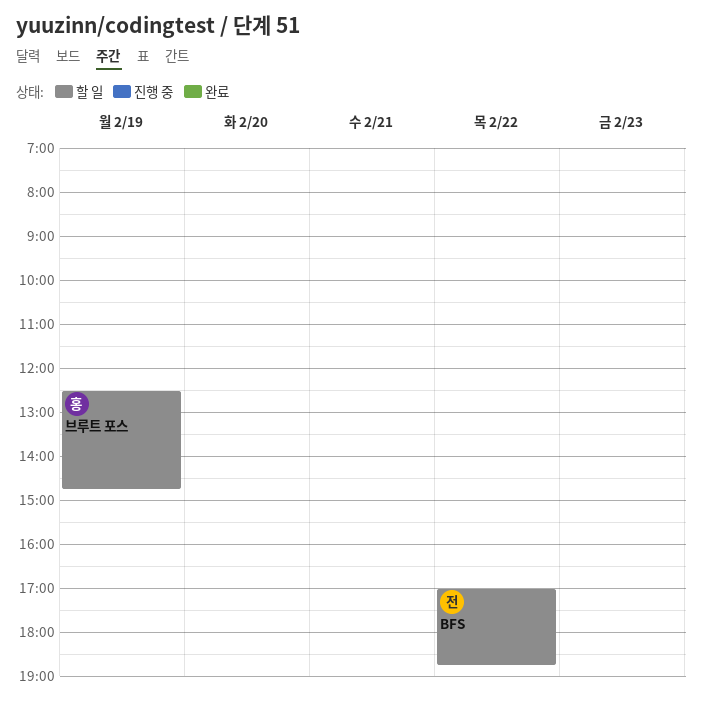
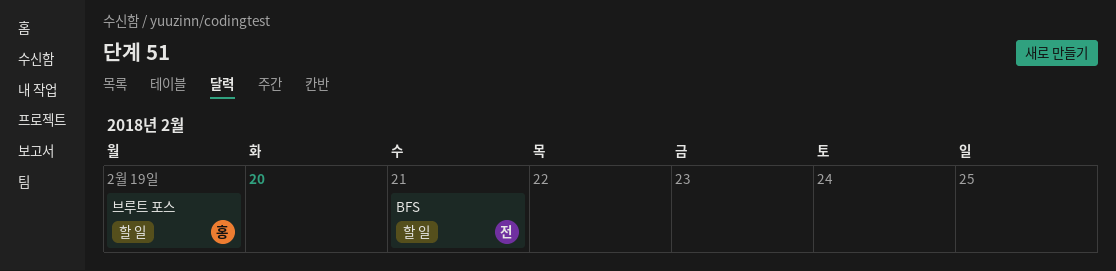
BFS, day: Feb 22 -> Feb 21

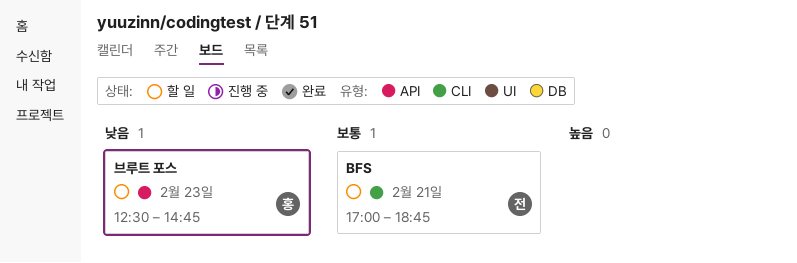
브루트 포스, day: Feb 19 -> Feb 23

